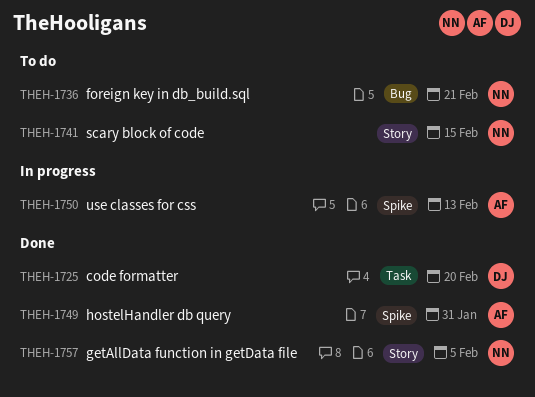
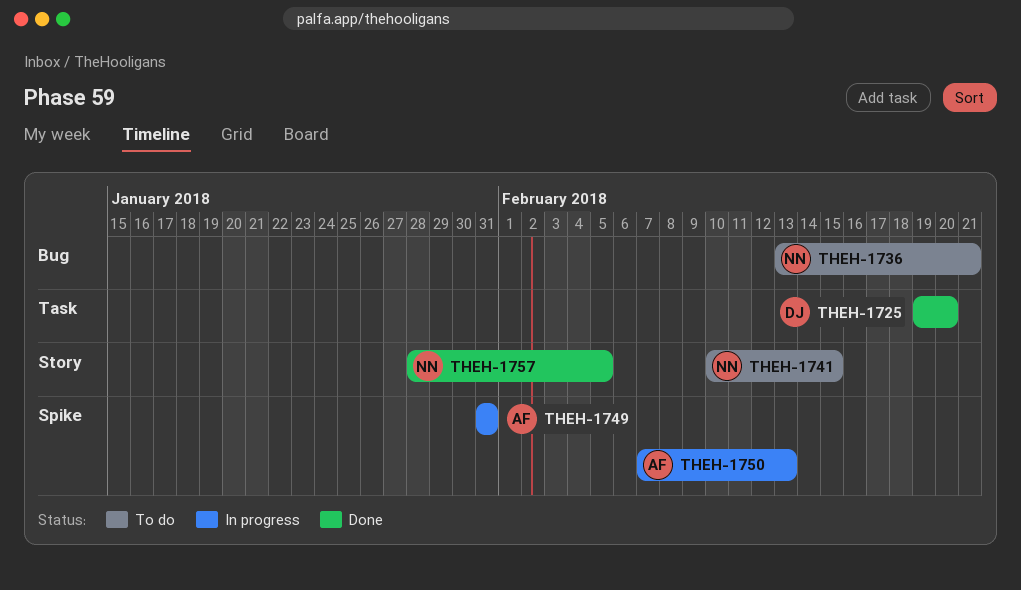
THEH-1749, status: Done -> In progress

